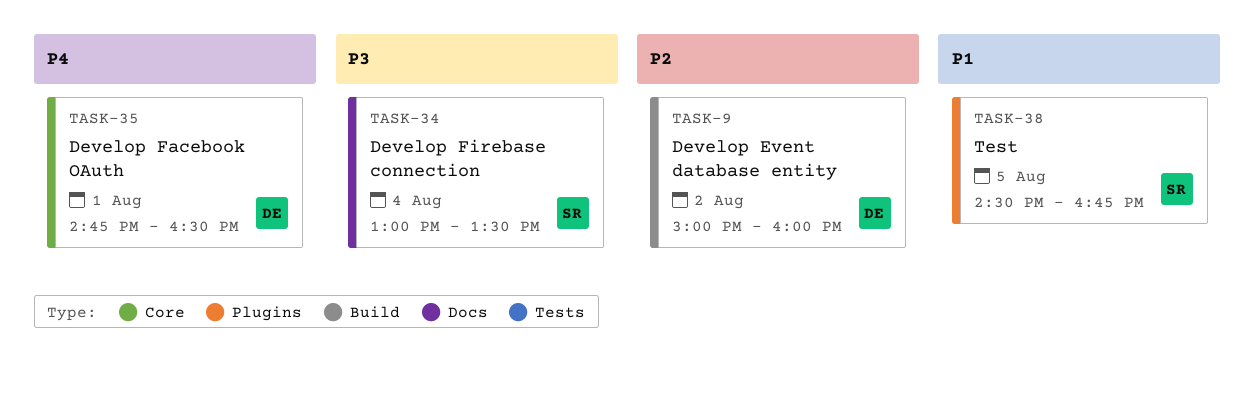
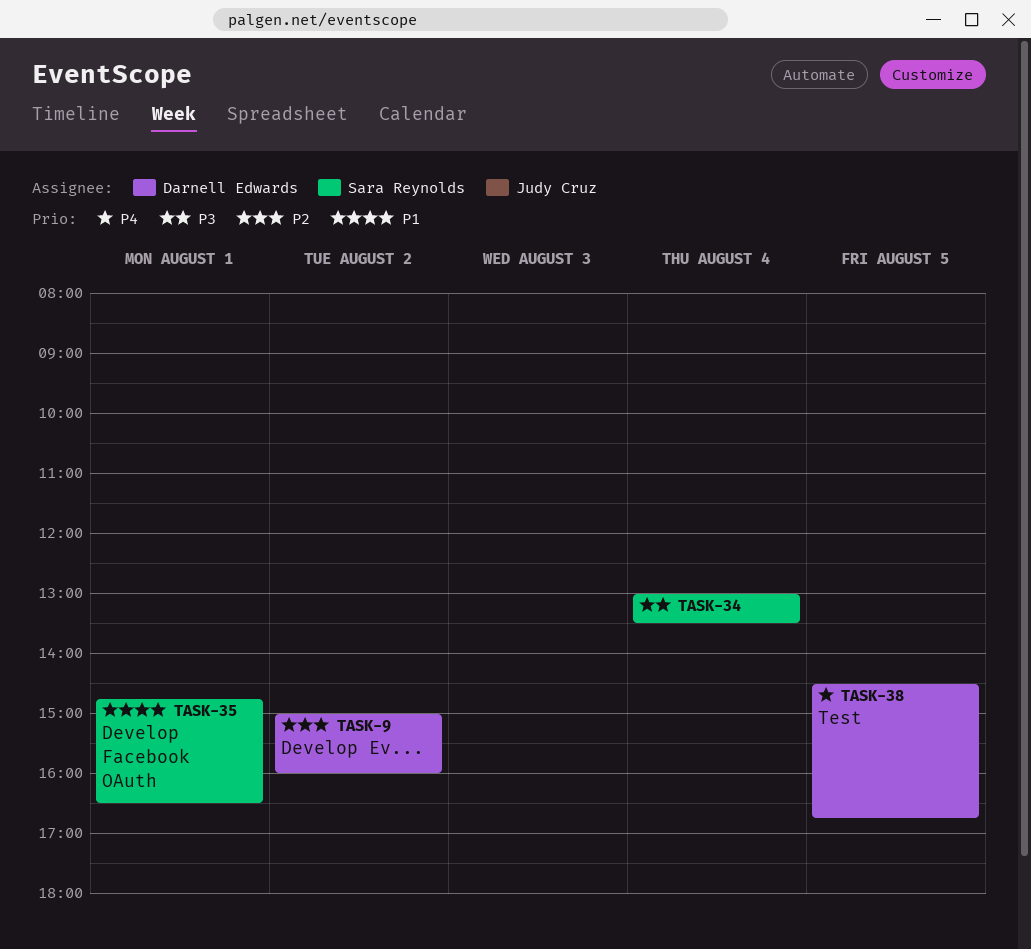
TASK-35, owner: Darnell Edwards -> Sara Reynolds
TASK-35, priority: P4 -> P1
TASK-38, owner: Sara Reynolds -> Darnell Edwards
TASK-38, priority: P1 -> P4

